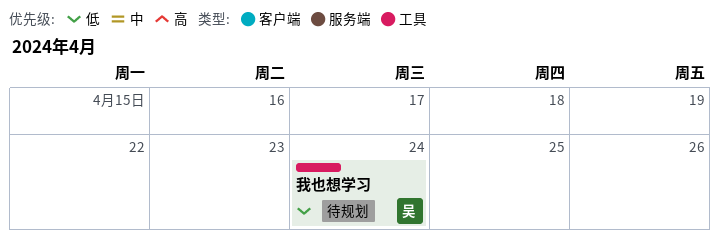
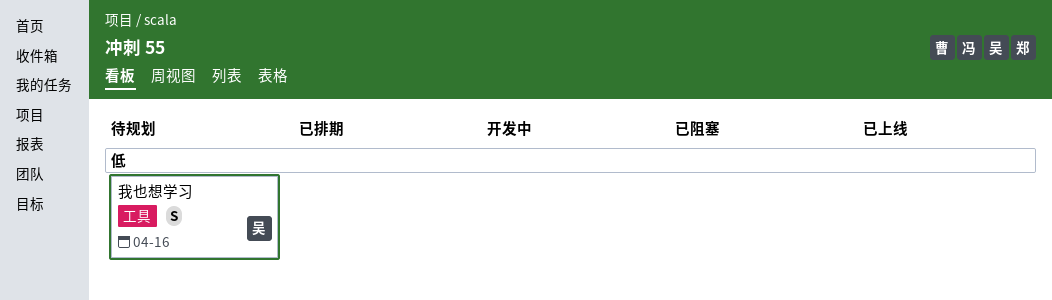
我也想学习, due: Apr 24 -> Apr 16

